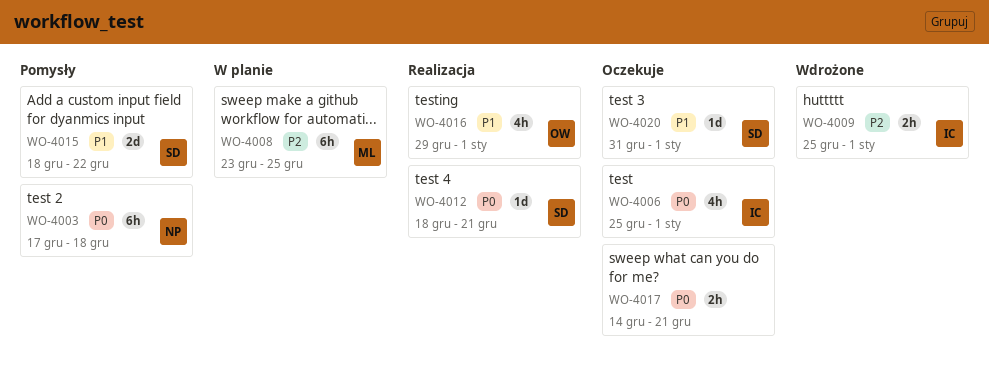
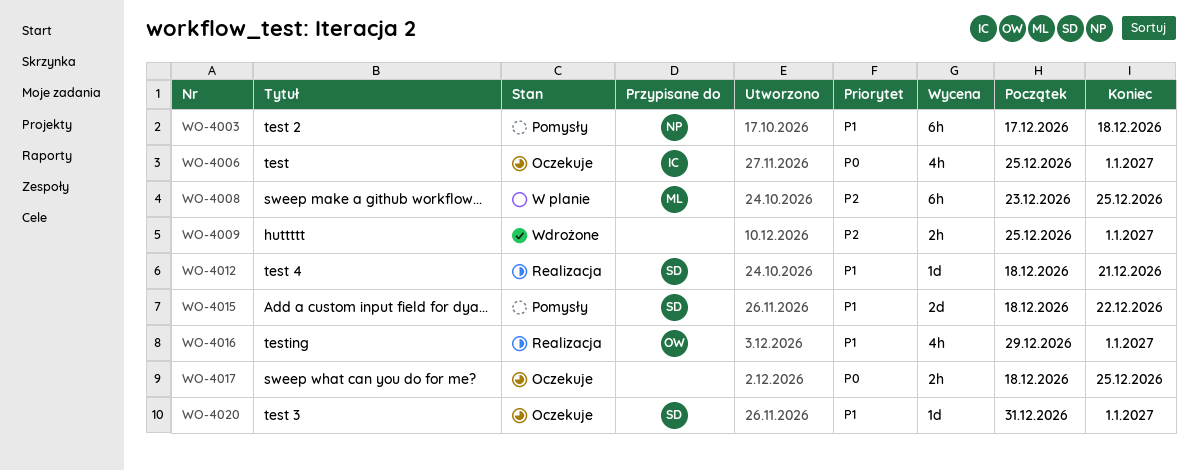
WO-4003, priority: P0 -> P1
WO-4009, owner: IC -> none
WO-4012, priority: P0 -> P1
WO-4017, start: Dec 14 -> Dec 18
WO-4017, due: Dec 21 -> Dec 25

